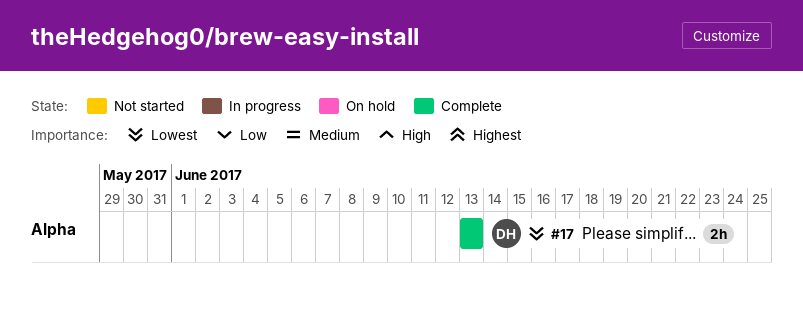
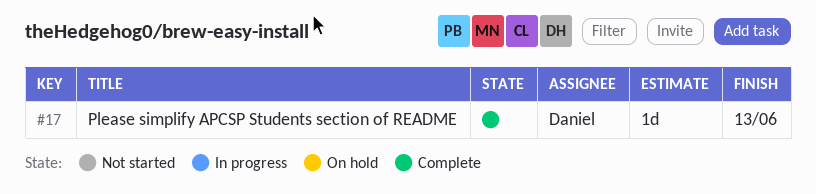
#17, estimate: 2h -> 1d

